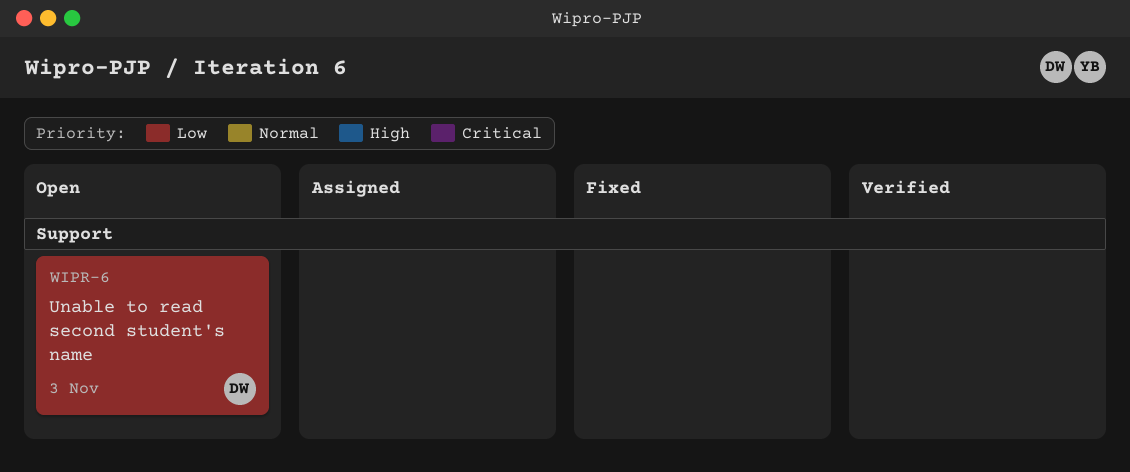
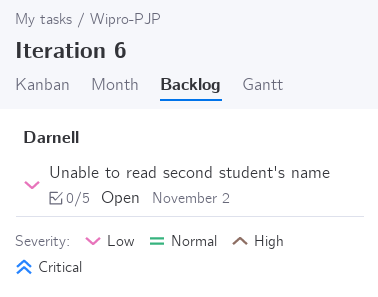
Unable to read second student's name, due: Nov 3 -> Nov 2

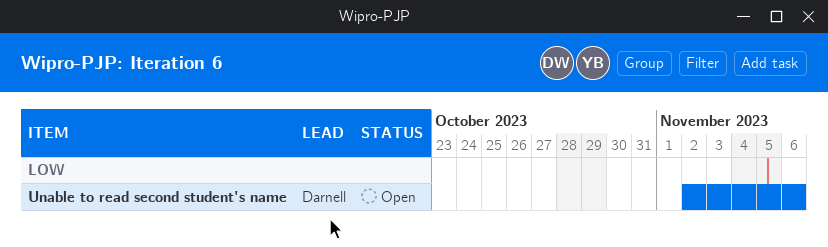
Unable to read second student's name, due: Nov 2 -> Nov 6

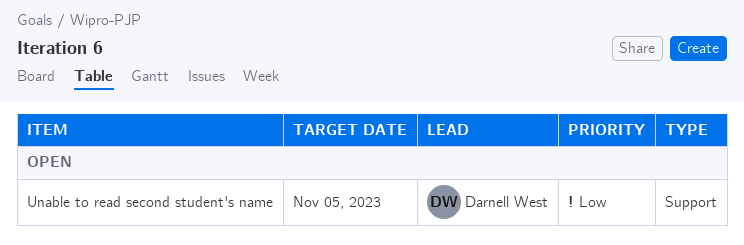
Unable to read second student's name, due: Nov 6 -> Nov 5

